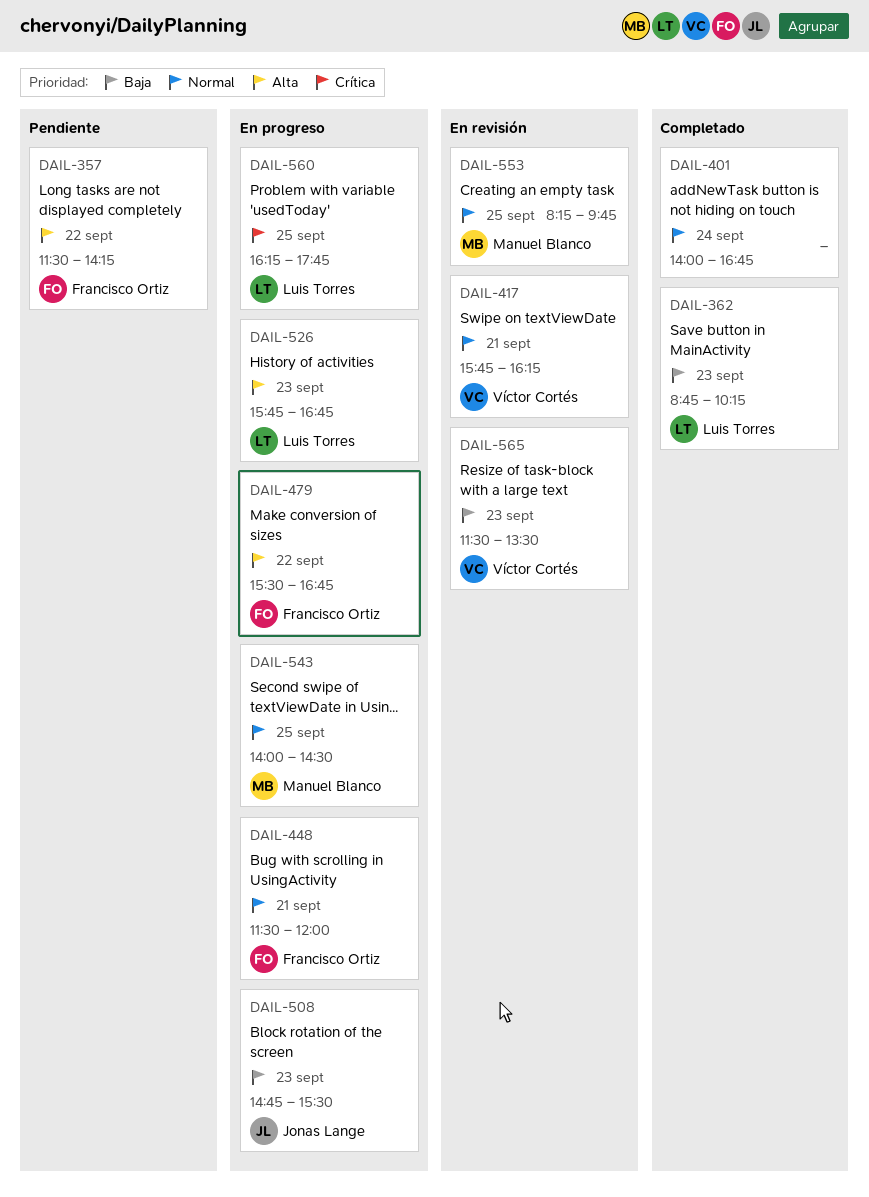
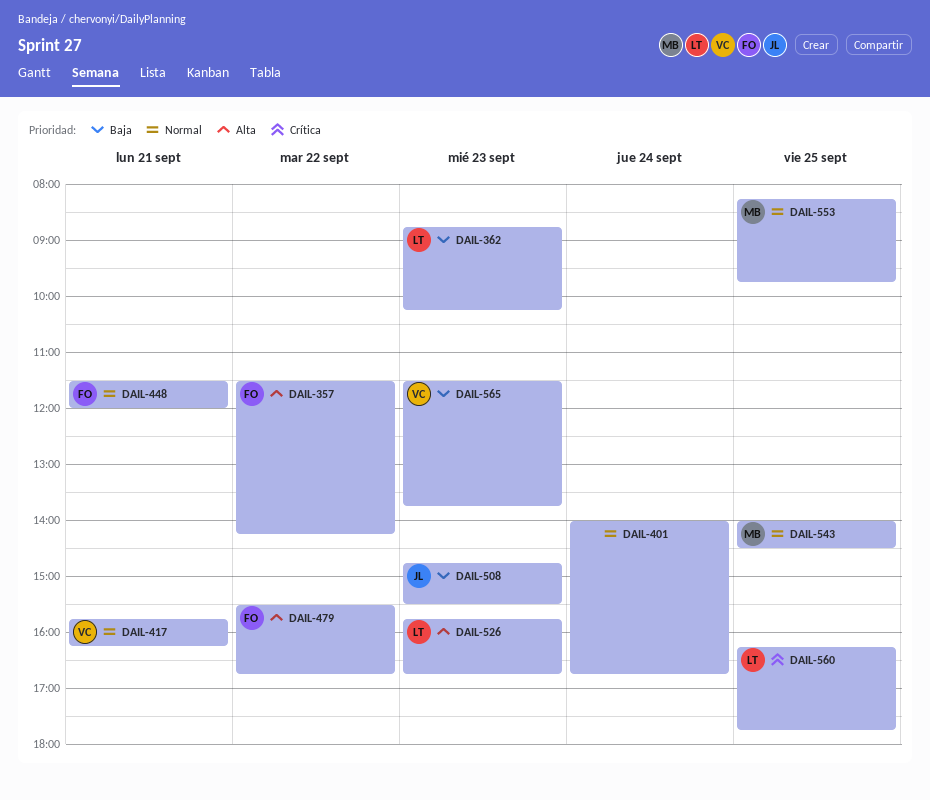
DAIL-565, ends: 13:30 -> 13:45

